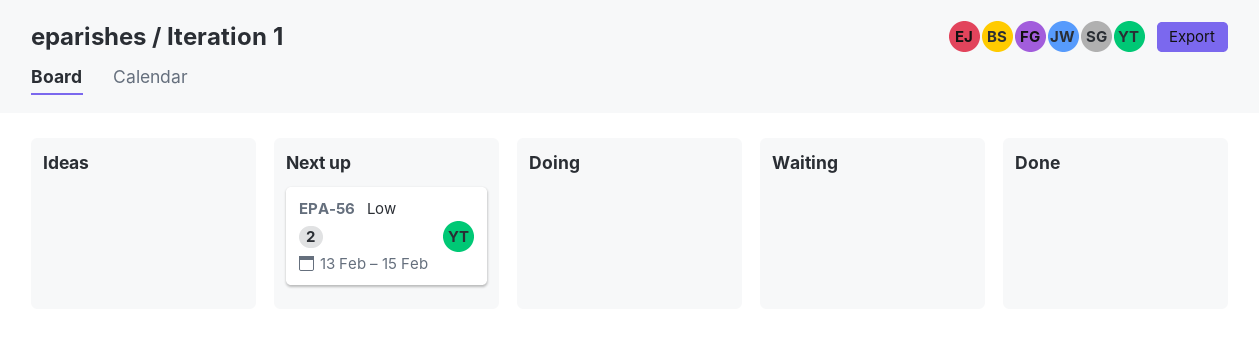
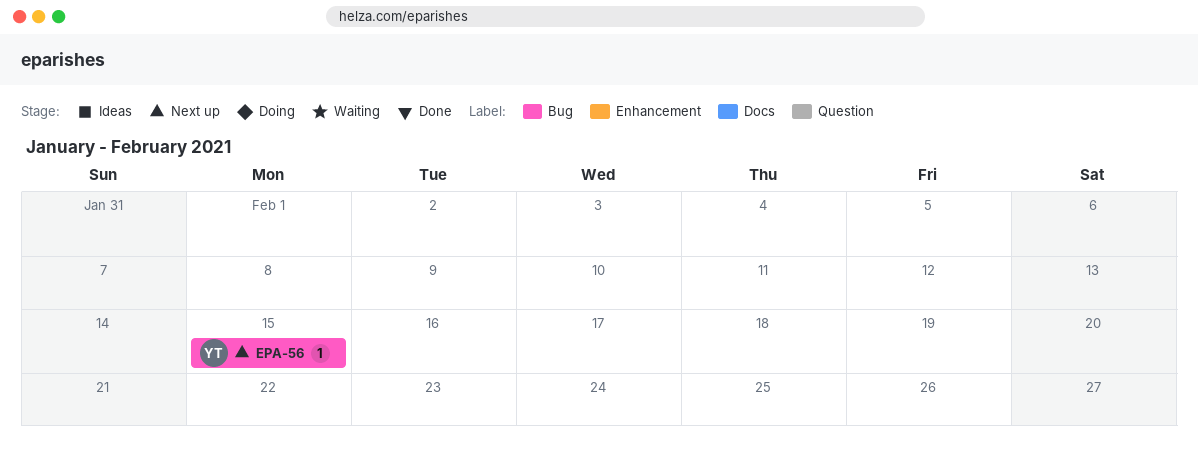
EPA-56, estimate: 2 -> 1
EPA-56, start: Feb 13 -> Feb 15

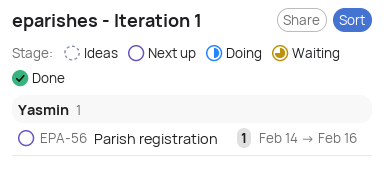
EPA-56, start: Feb 15 -> Feb 14
EPA-56, due: Feb 15 -> Feb 16

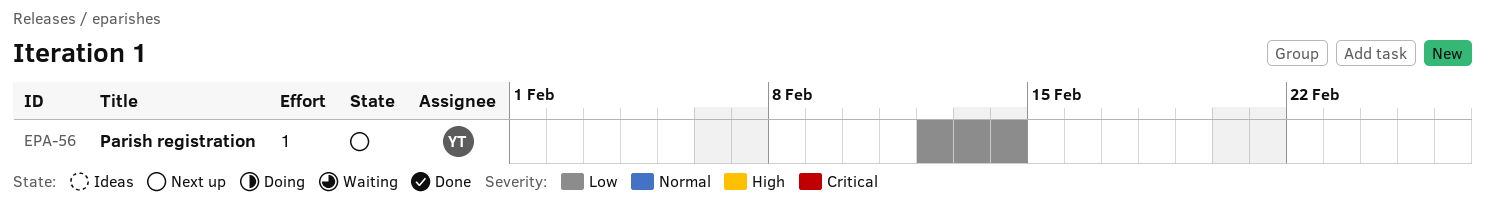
EPA-56, start: Feb 14 -> Feb 12
EPA-56, due: Feb 16 -> Feb 14

